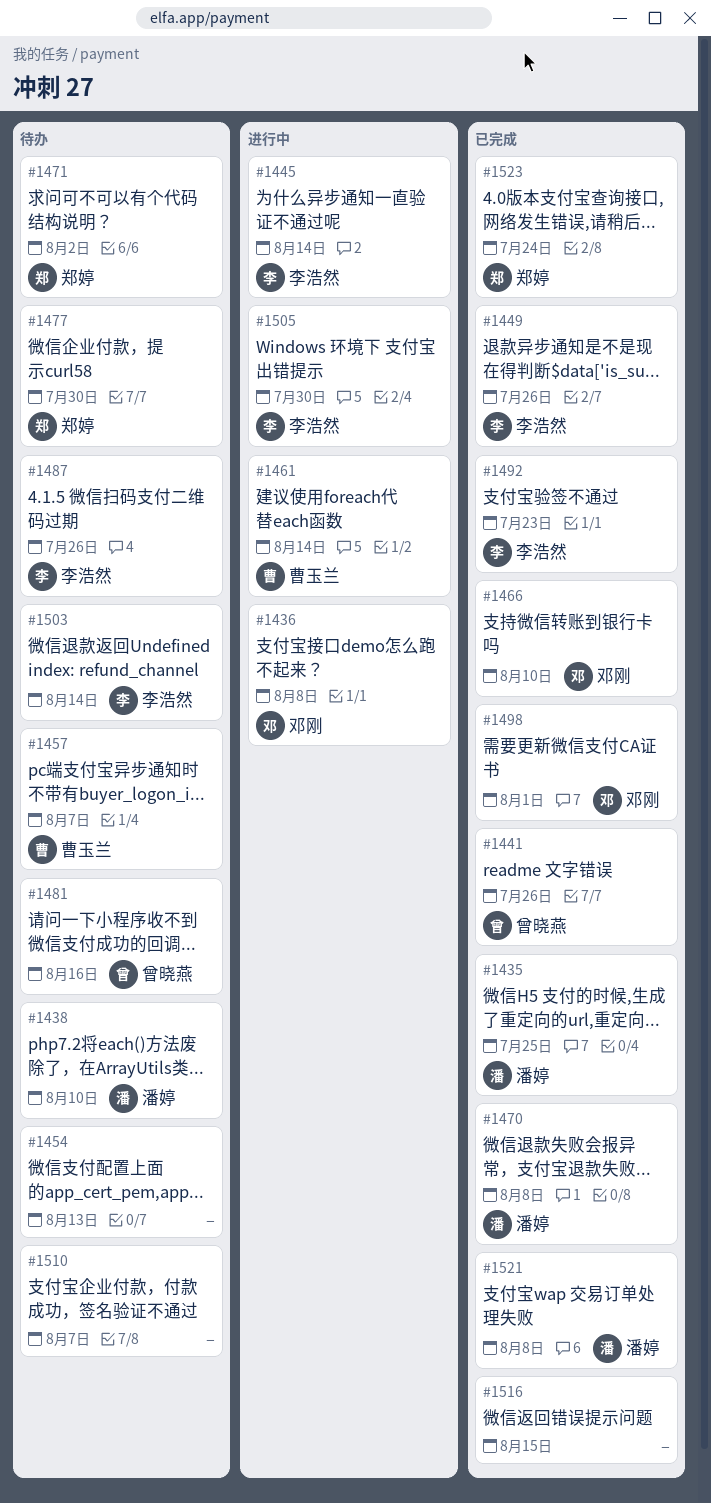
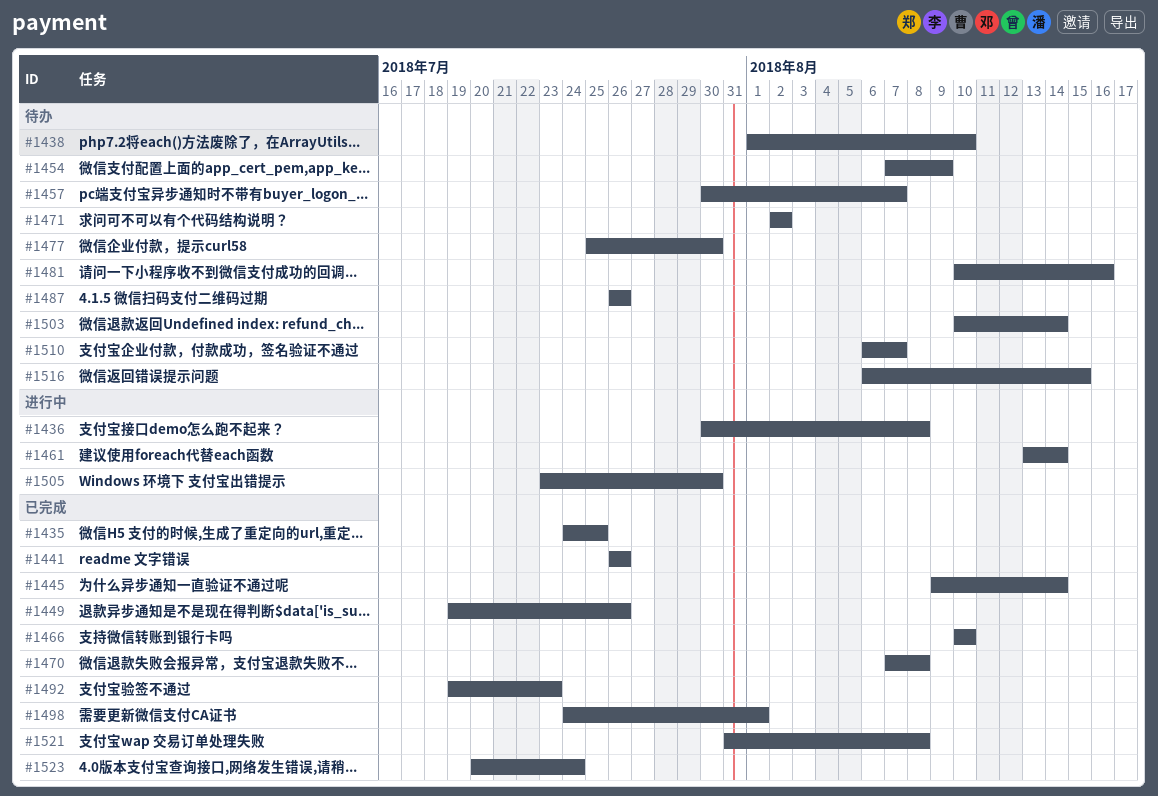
#1445, status: 进行中 -> 已完成
#1454, due: Aug 13 -> Aug 9
#1516, status: 已完成 -> 待办

